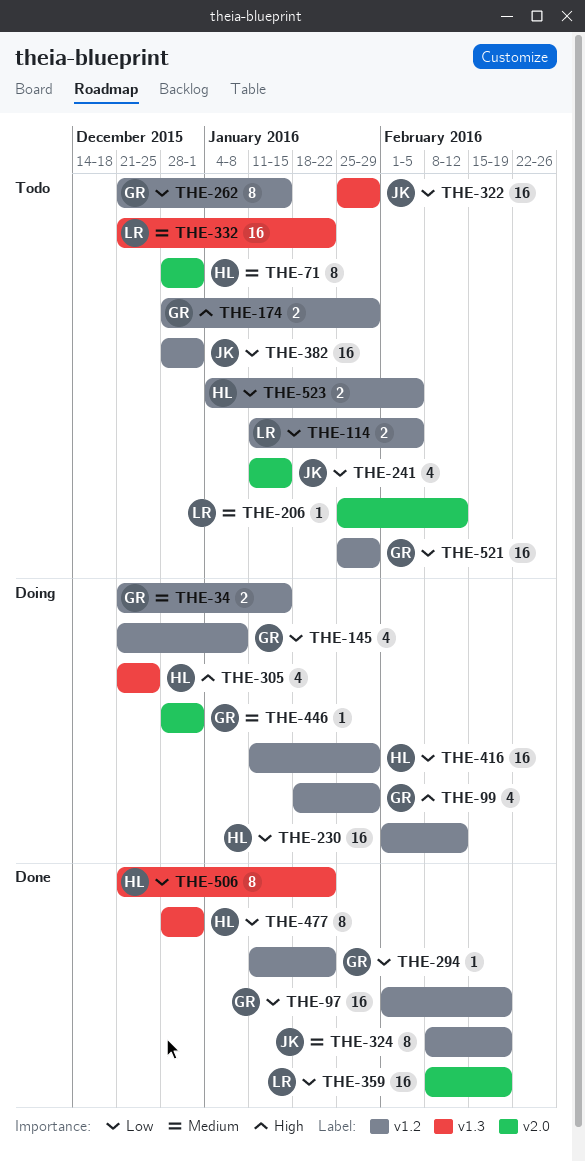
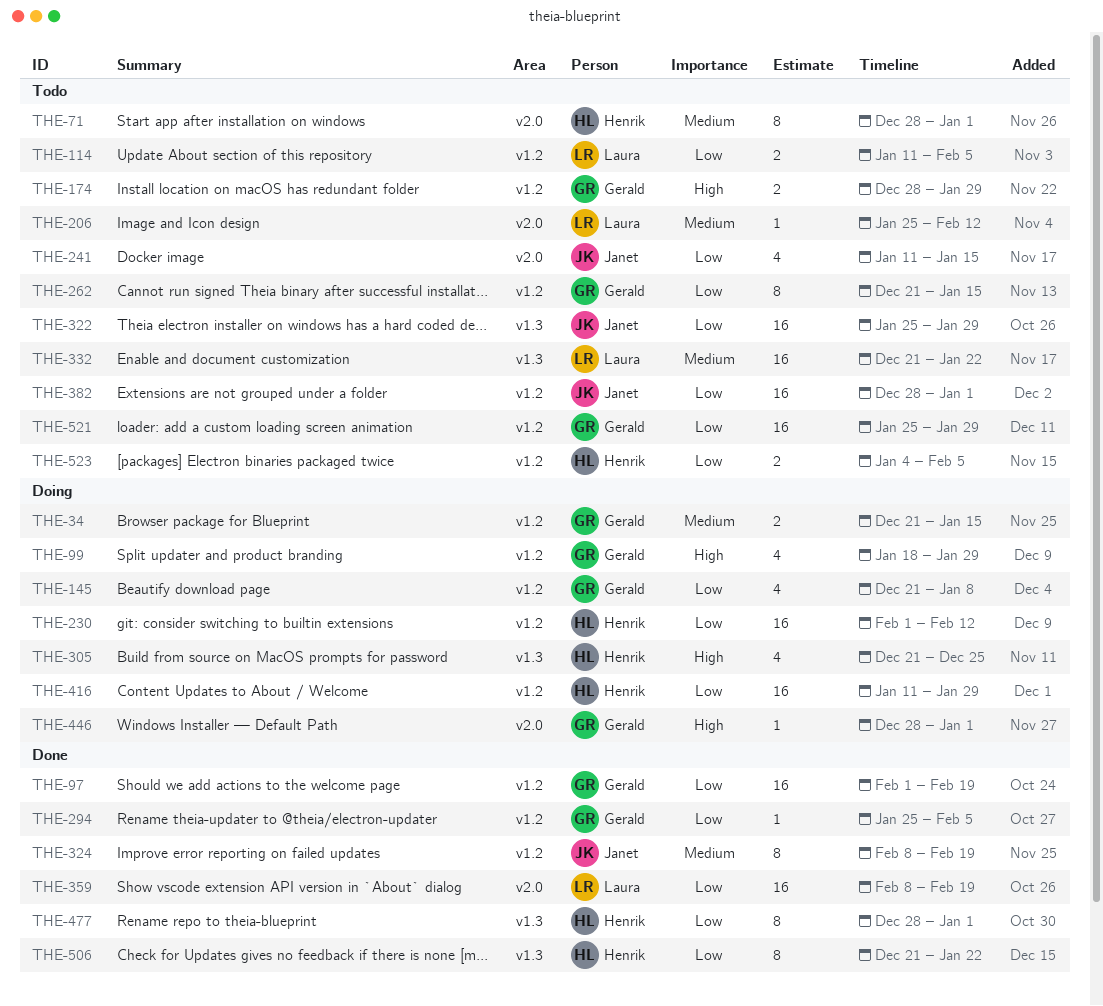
THE-294, start: Jan 11 -> Jan 25
THE-294, due: Jan 22 -> Feb 5
THE-446, priority: Medium -> High

